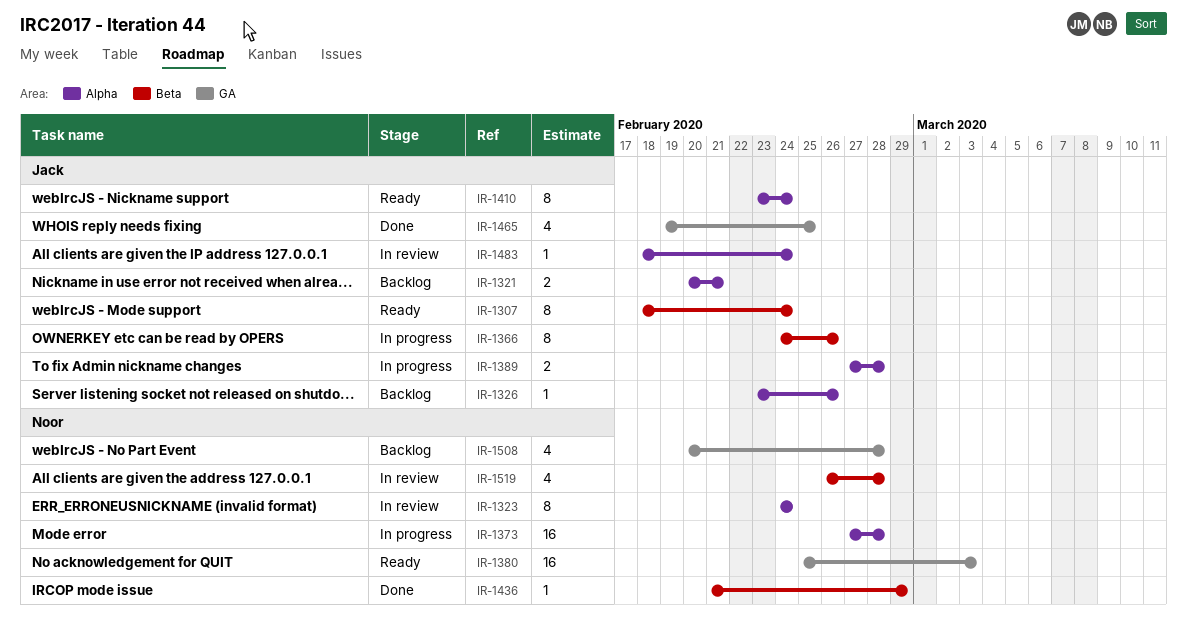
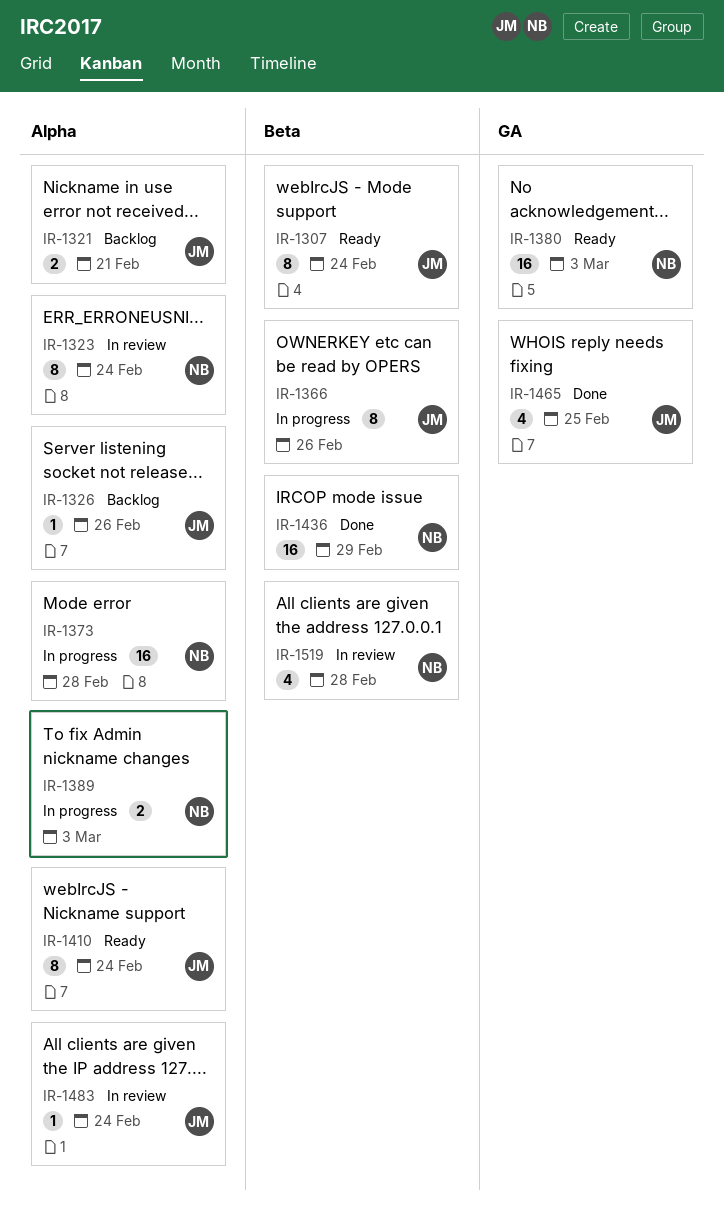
IR-1389, owner: Jack -> Noor
IR-1389, due: Feb 28 -> Mar 3
IR-1436, estimate: 1 -> 16
IR-1508: present -> none

